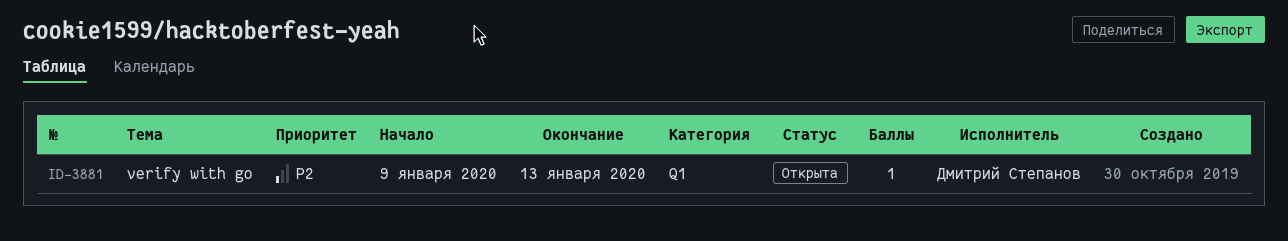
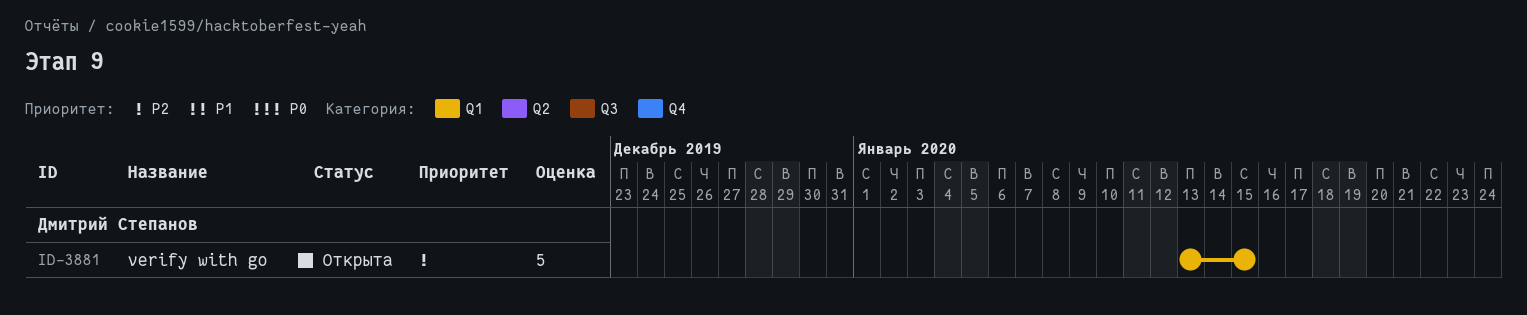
ID-3881, estimate: 1 -> 5
ID-3881, start: Jan 9 -> Jan 13
ID-3881, due: Jan 13 -> Jan 15

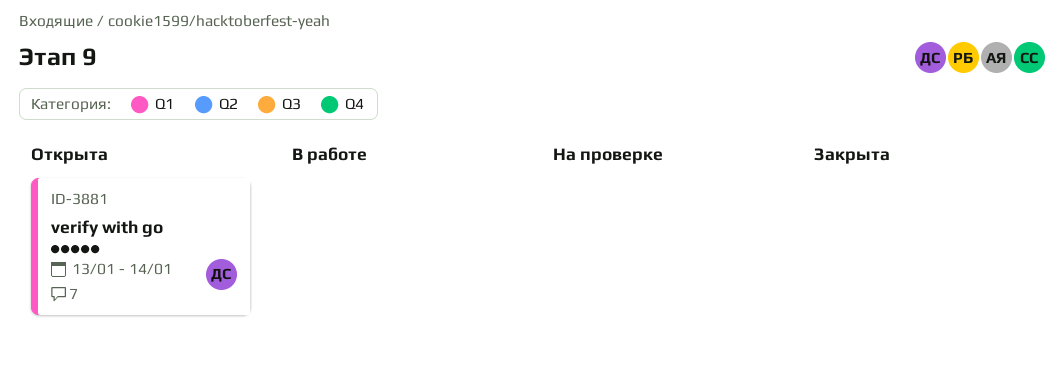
ID-3881, due: Jan 15 -> Jan 14

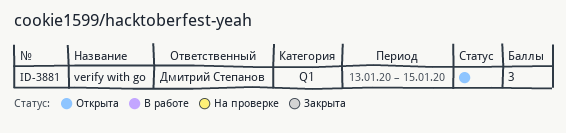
ID-3881, estimate: 5 -> 3
ID-3881, due: Jan 14 -> Jan 15

